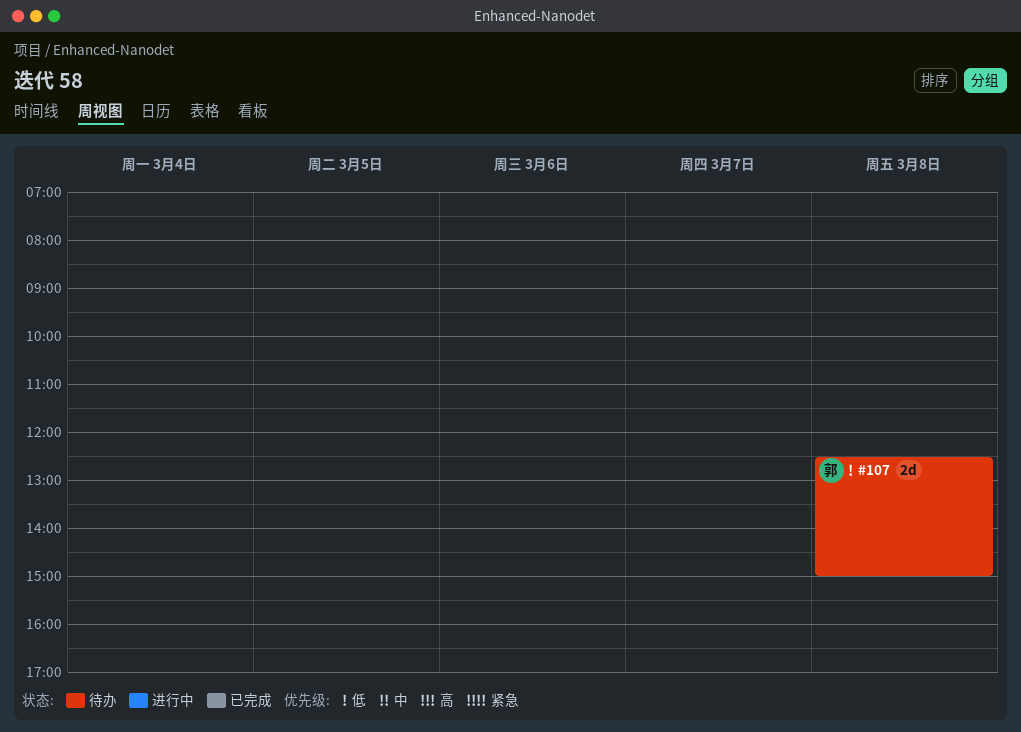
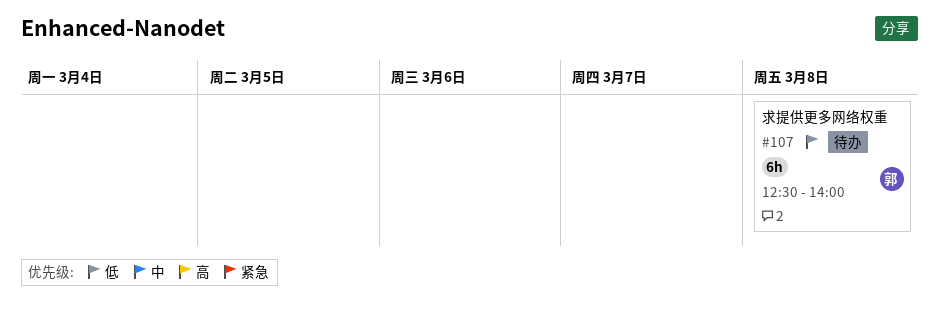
#107, estimate: 2d -> 6h
#107, ends: 15:00 -> 14:00

